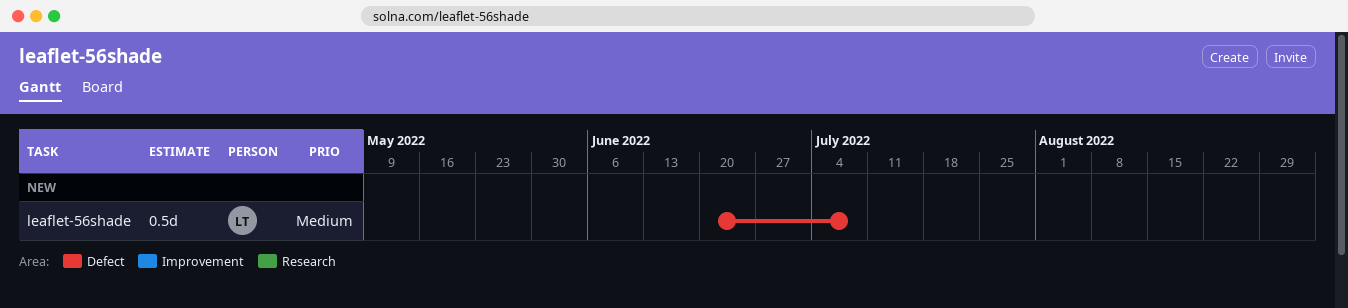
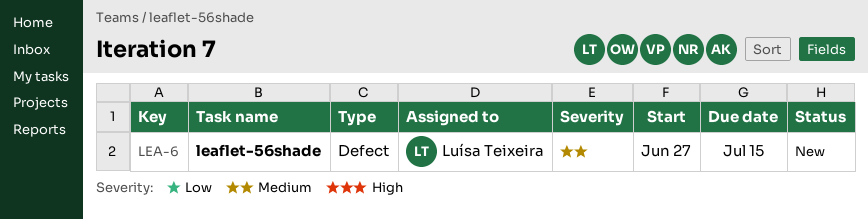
leaflet-56shade, start: Jun 20 -> Jun 27
leaflet-56shade, due: Jul 8 -> Jul 15

